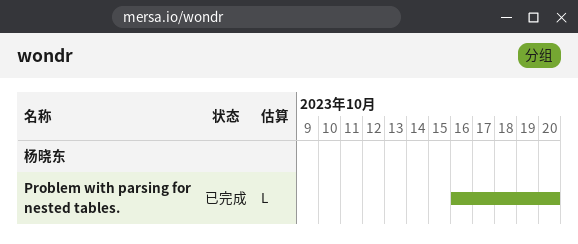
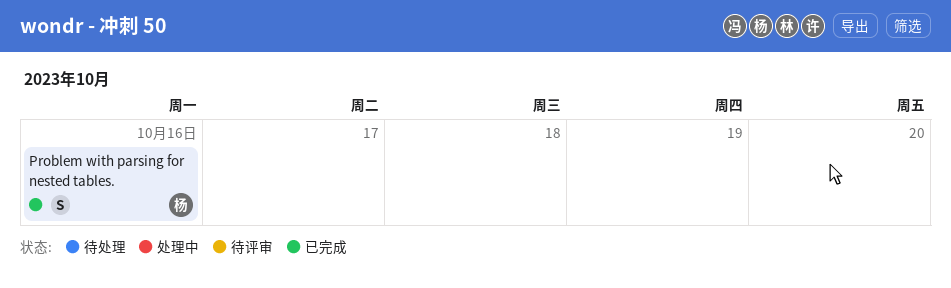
Problem with parsing for nested tables., estimate: L -> S
Problem with parsing for nested tables., due: Oct 20 -> Oct 16

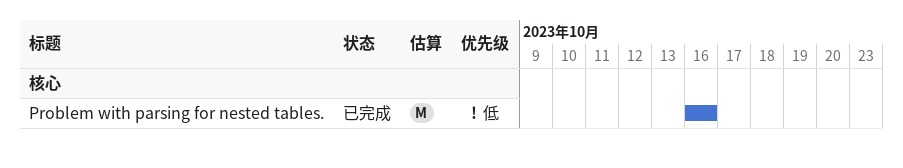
Problem with parsing for nested tables., estimate: S -> M

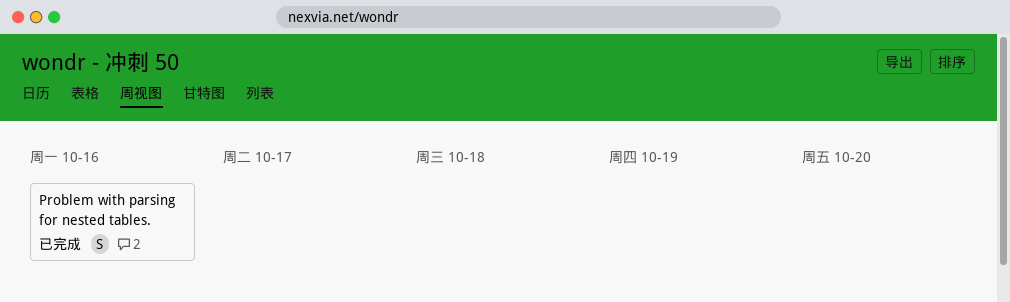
Problem with parsing for nested tables., estimate: M -> S

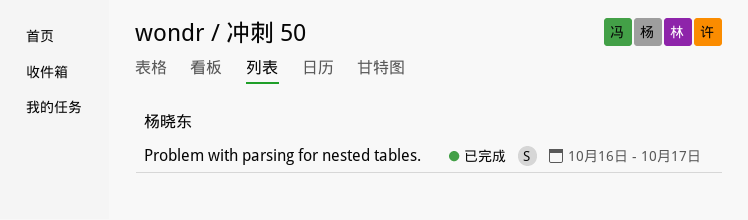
Problem with parsing for nested tables., due: Oct 16 -> Oct 17

